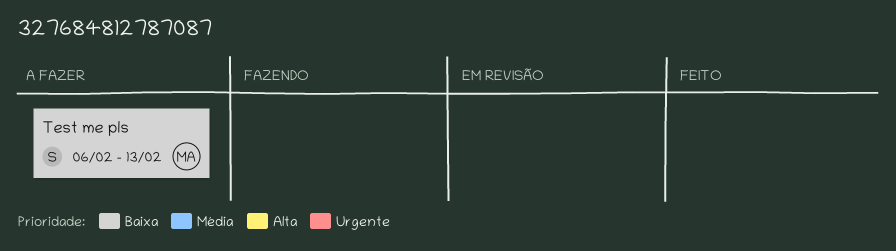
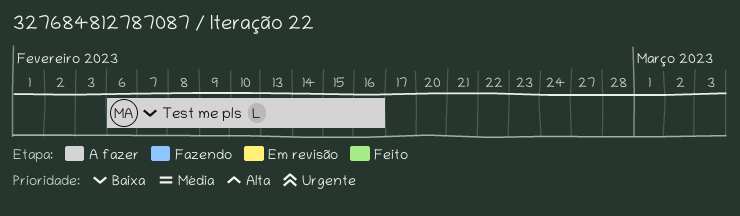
Test me pls, estimate: S -> L
Test me pls, due: Feb 13 -> Feb 16

